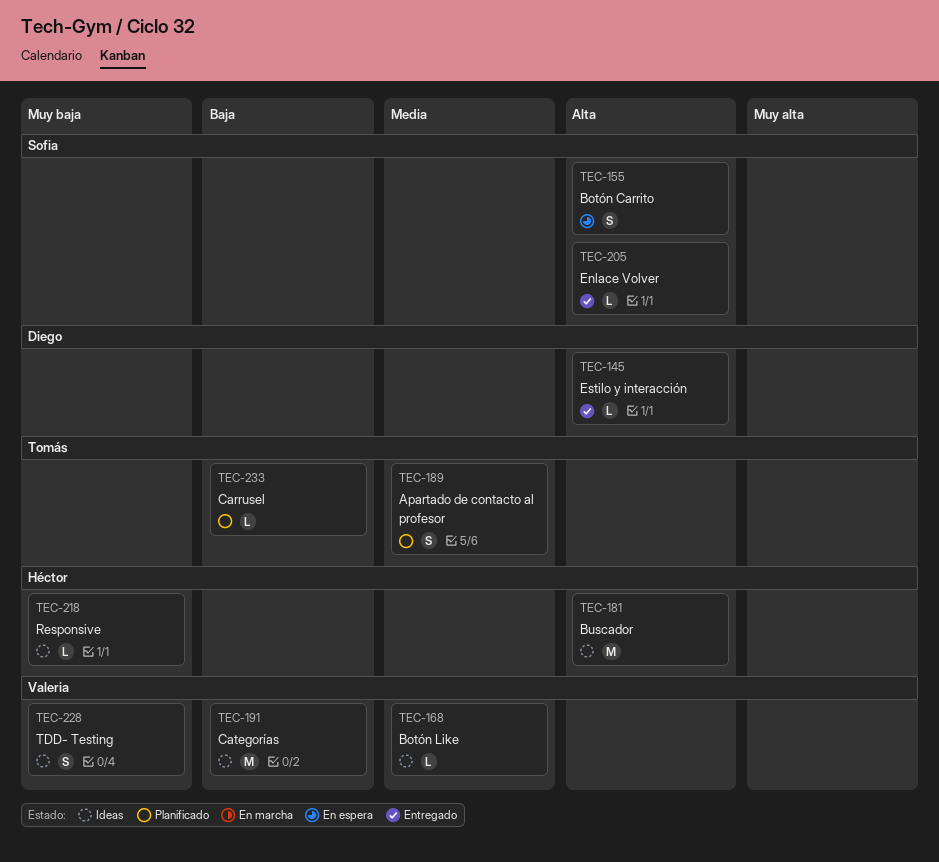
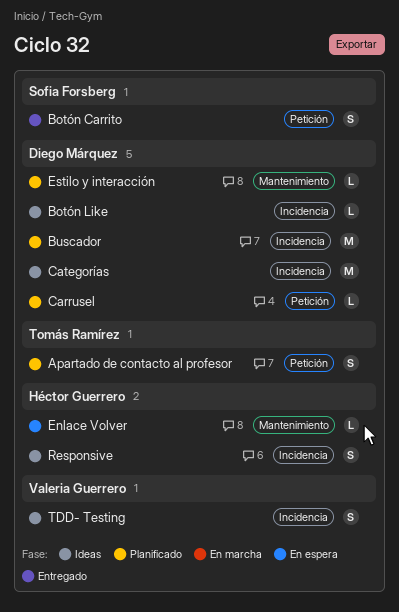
Botón Carrito, status: En espera -> Entregado
Botón Like, owner: Valeria Guerrero -> Diego Márquez
Buscador, status: Ideas -> Planificado
Buscador, owner: Héctor Guerrero -> Diego Márquez
Carrusel, owner: Tomás Ramírez -> Diego Márquez
Categorías, owner: Valeria Guerrero -> Diego Márquez
Enlace Volver, status: Entregado -> En espera
Enlace Volver, owner: Sofia Forsberg -> Héctor Guerrero
Estilo y interacción, status: Entregado -> Planificado
Responsive, estimate: L -> S

